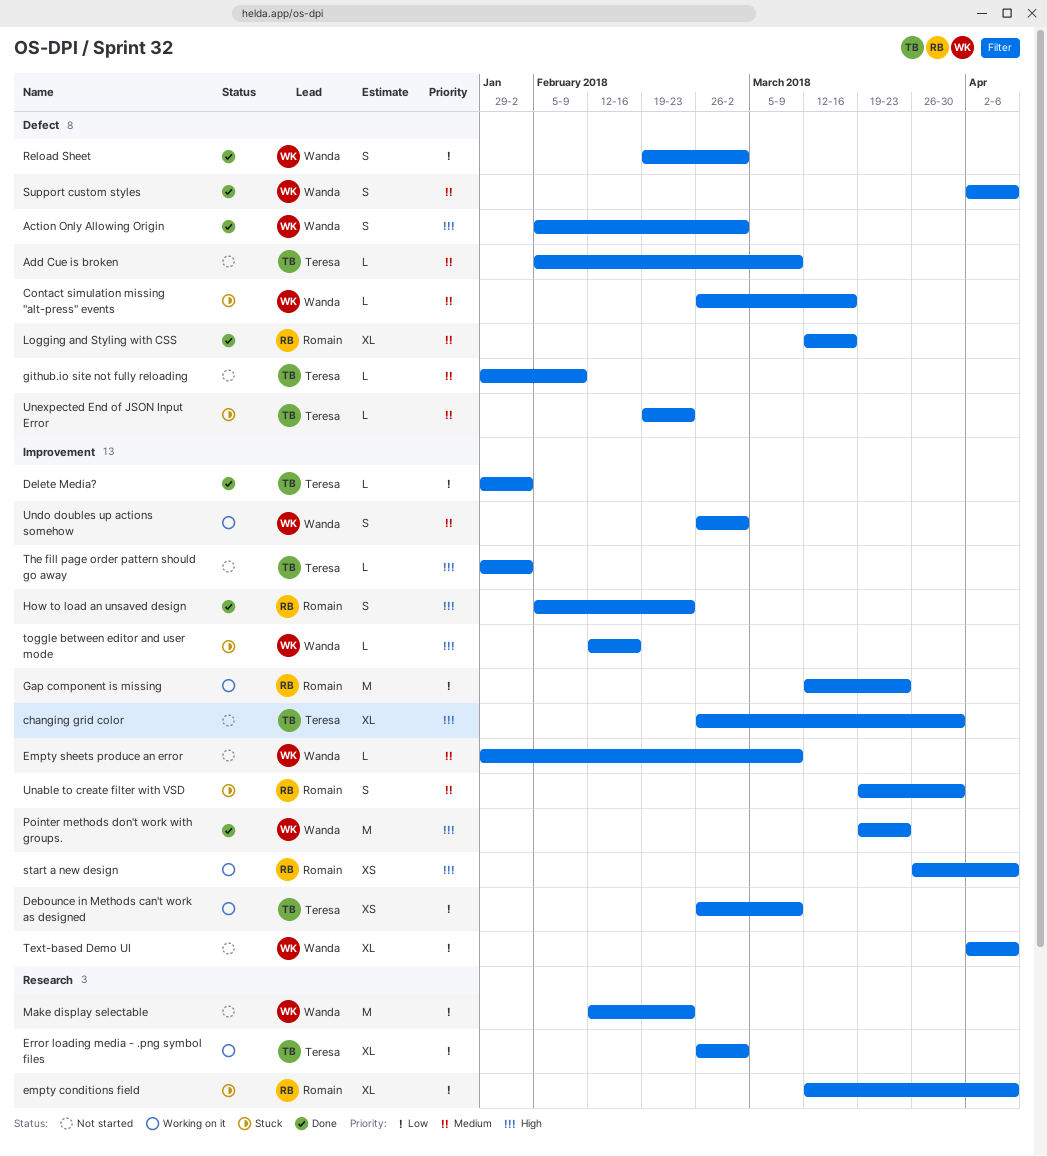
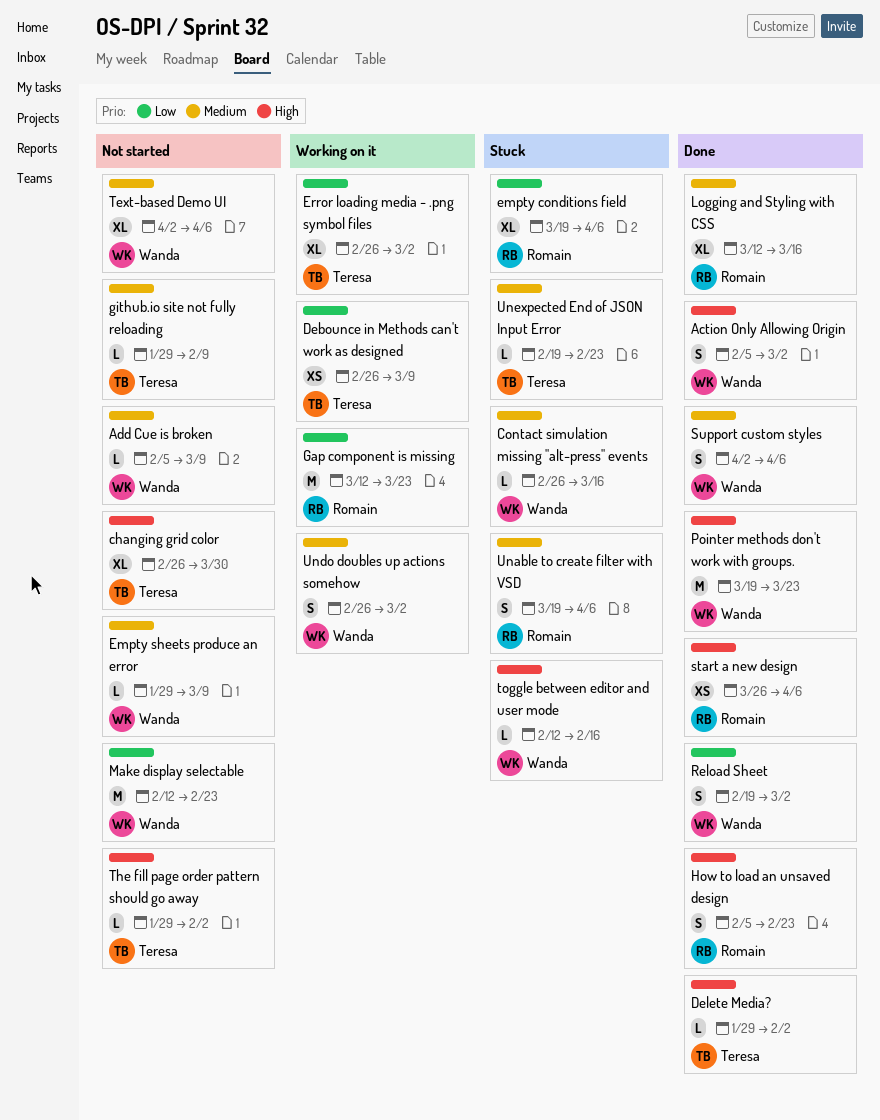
Add Cue is broken, owner: Teresa -> Wanda
Delete Media?, priority: Low -> High
empty conditions field, start: Mar 12 -> Mar 19
start a new design, status: Working on it -> Done
Text-based Demo UI, priority: Low -> Medium
Unable to create filter with VSD, due: Mar 30 -> Apr 6

